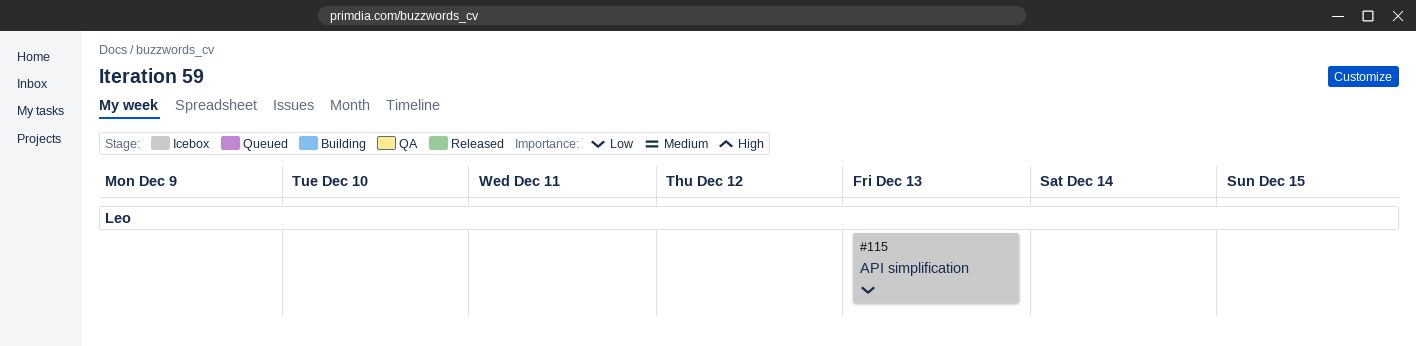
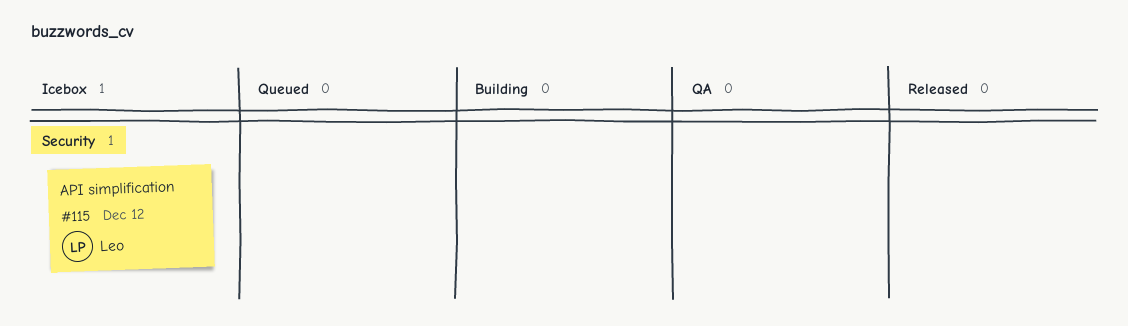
#115, due: Dec 13 -> Dec 12

